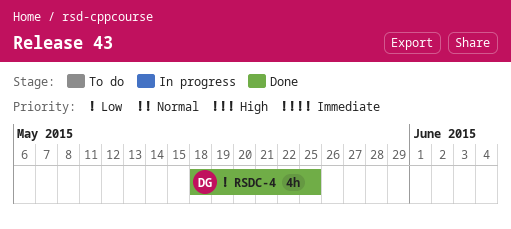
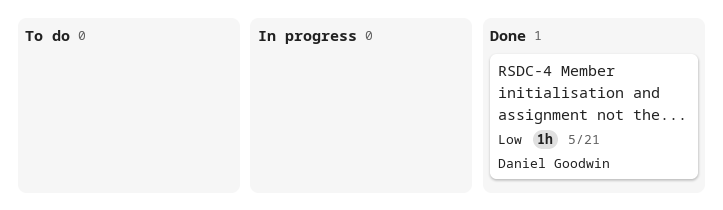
RSDC-4, estimate: 4h -> 1h
RSDC-4, due: May 25 -> May 21

